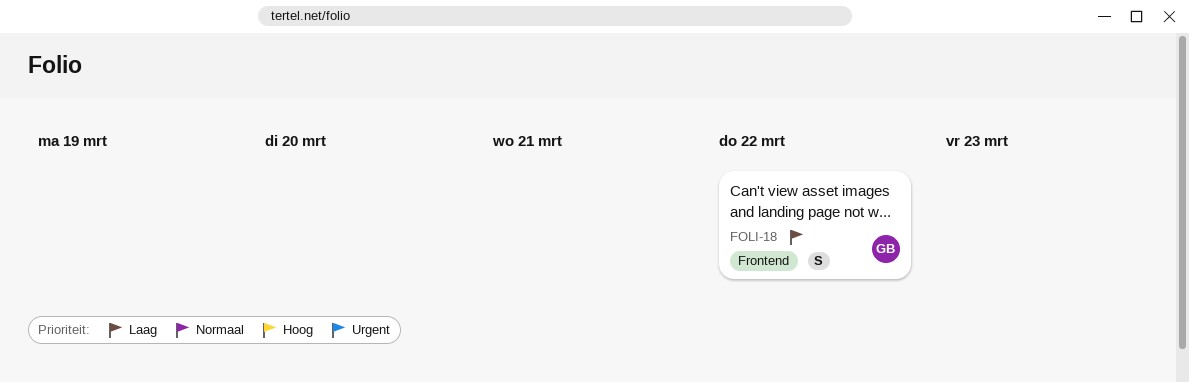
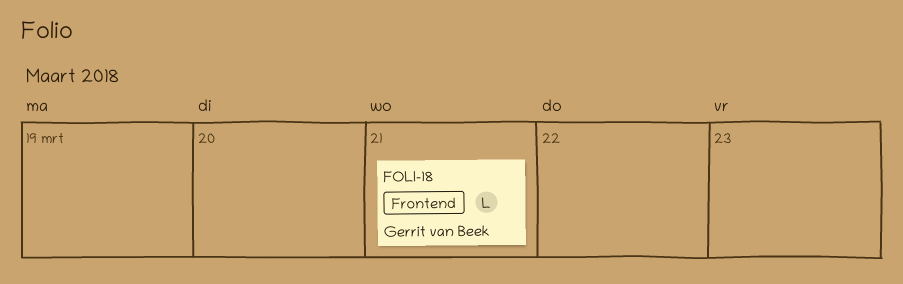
FOLI-18, estimate: S -> L
FOLI-18, due: Mar 22 -> Mar 21

